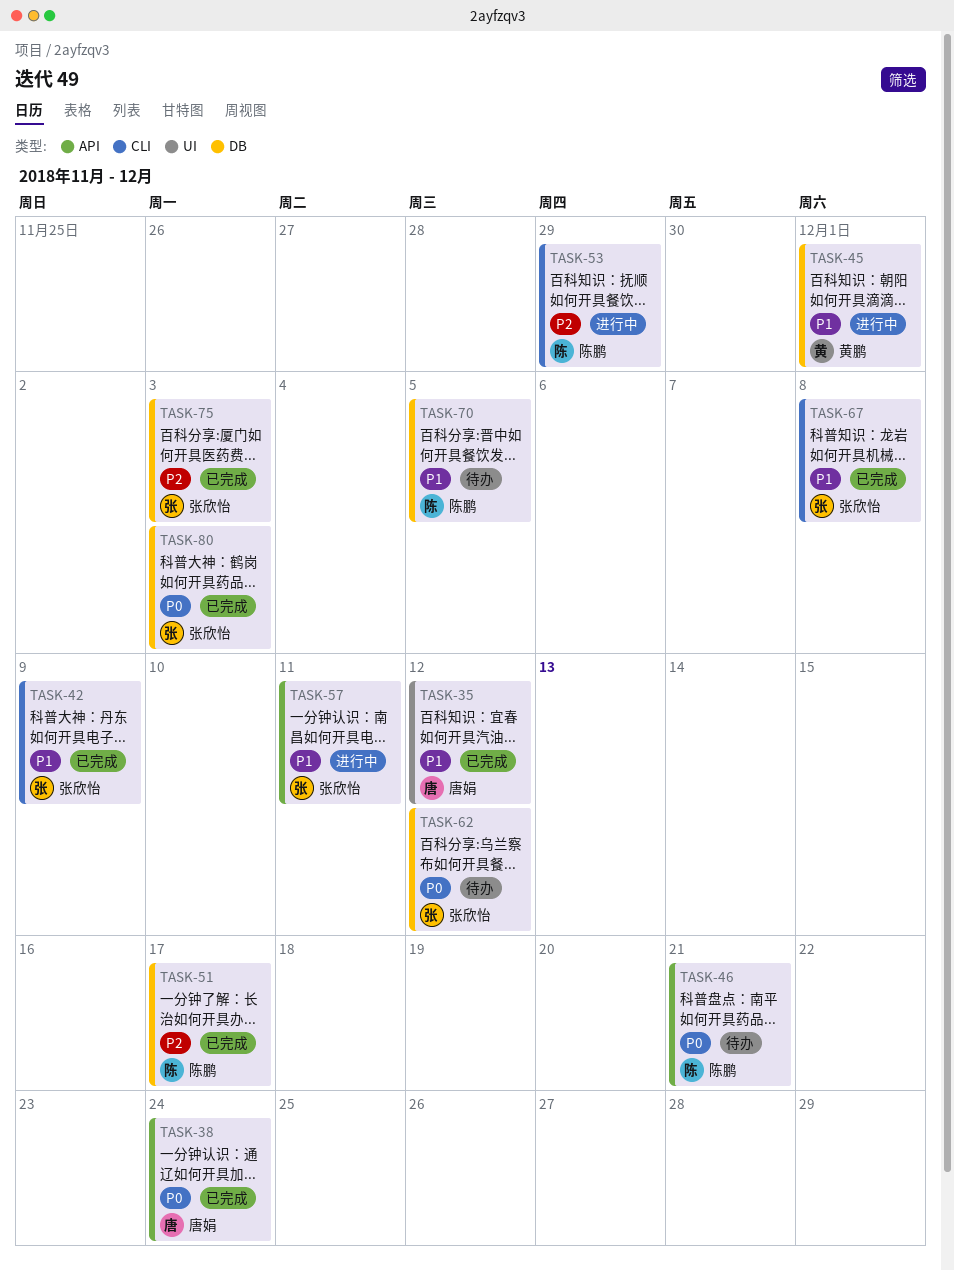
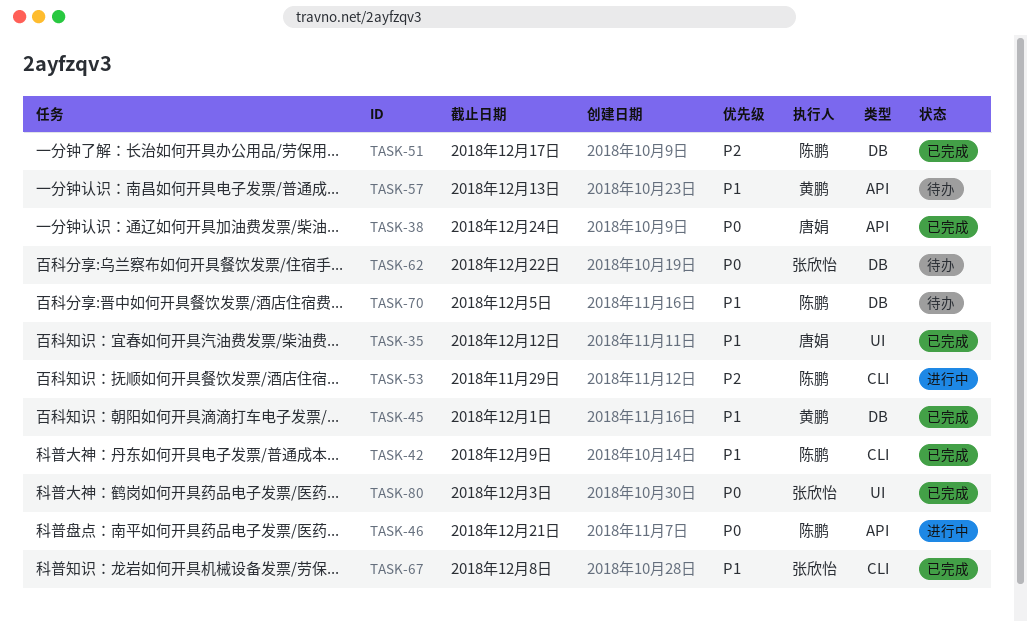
TASK-42, owner: 张欣怡 -> 陈鹏
TASK-45, status: 进行中 -> 已完成
TASK-46, status: 待办 -> 进行中
TASK-57, status: 进行中 -> 待办
TASK-57, owner: 张欣怡 -> 黄鹏
TASK-57, due: Dec 11 -> Dec 13
TASK-62, due: Dec 12 -> Dec 22
TASK-75: present -> none
TASK-80, label: DB -> UI

